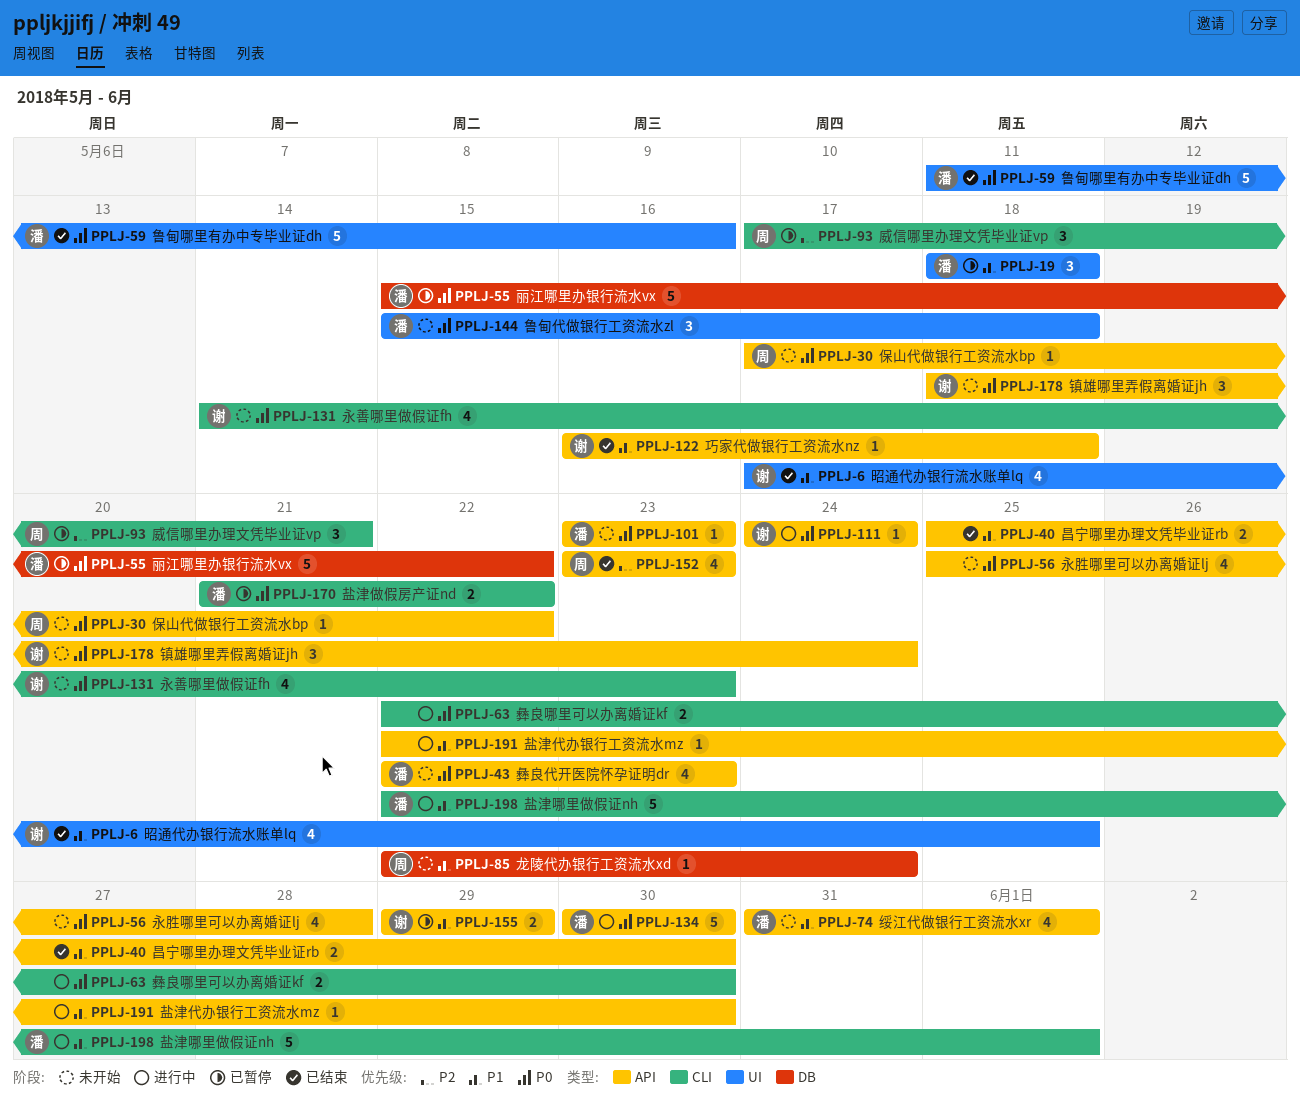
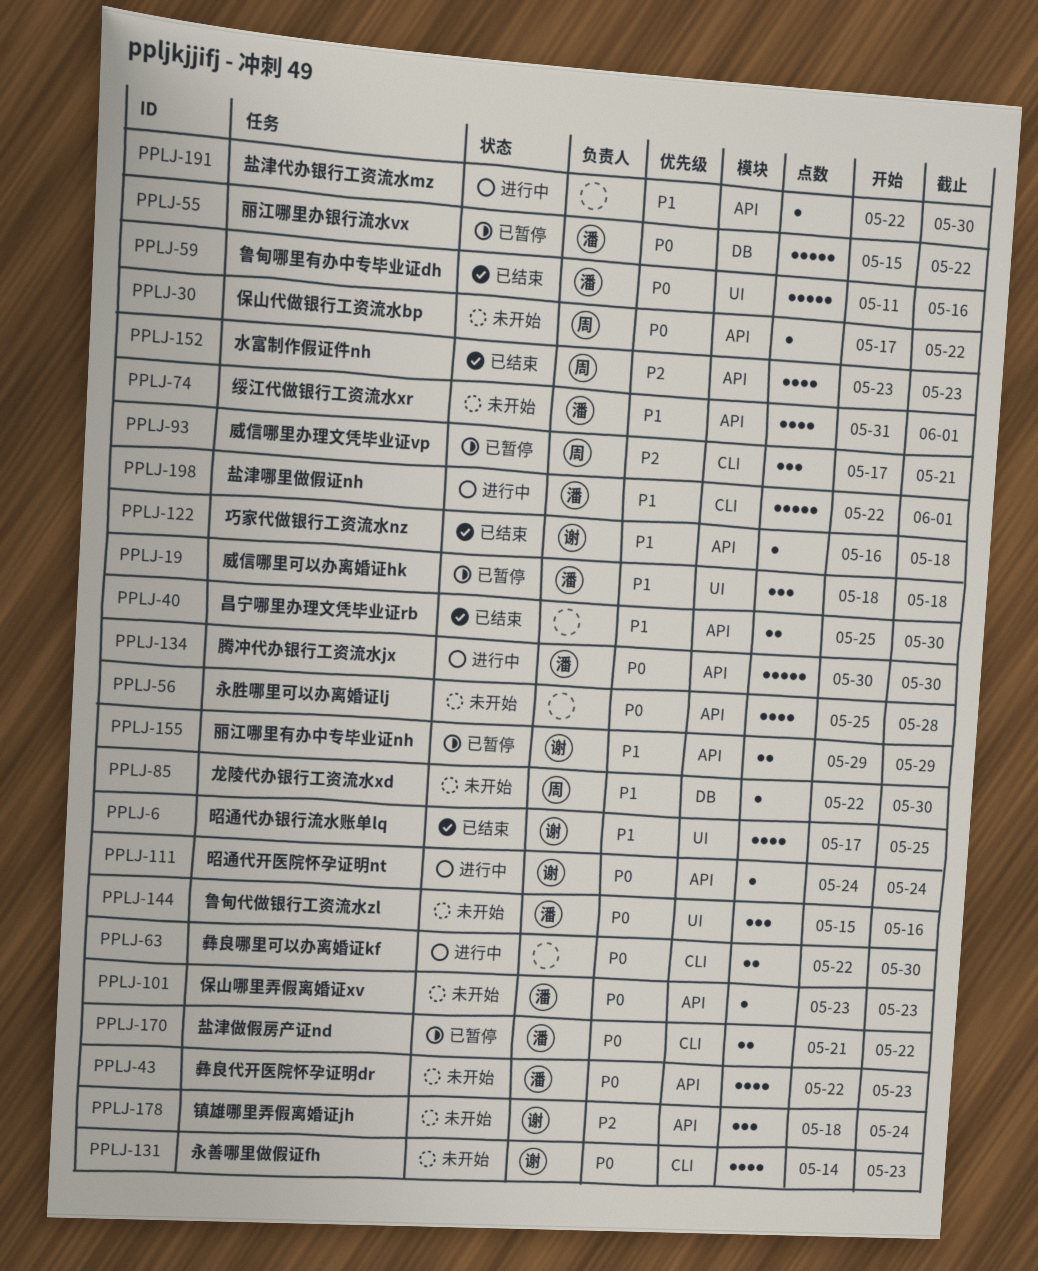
PPLJ-85, due: May 24 -> May 30
PPLJ-144, due: May 18 -> May 16
PPLJ-178, priority: P0 -> P2

